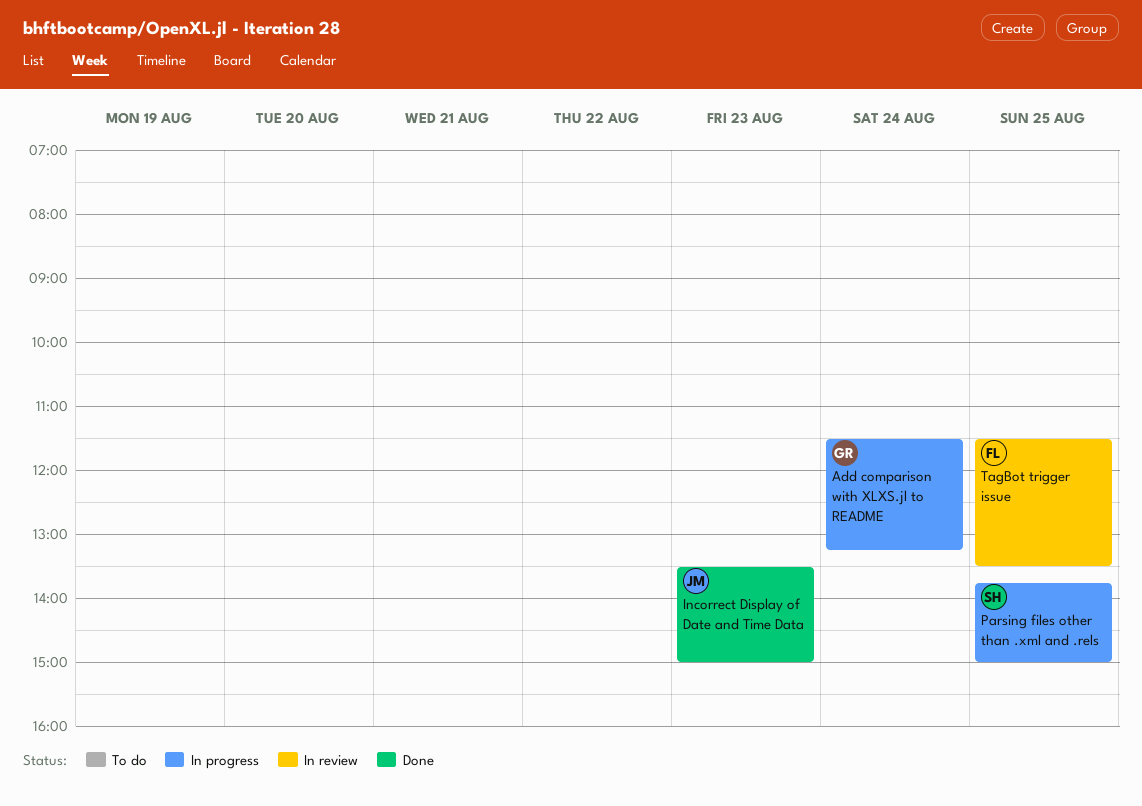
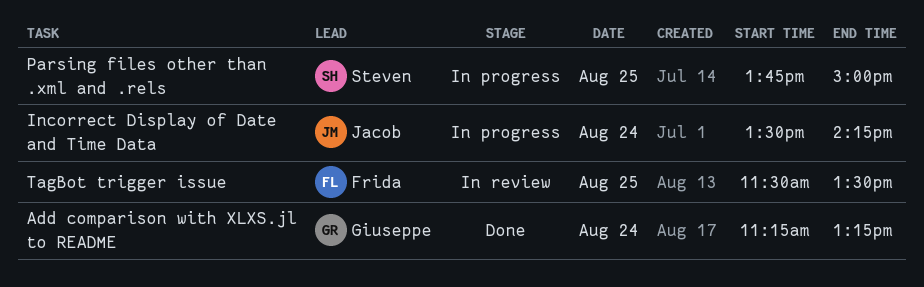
Add comparison with XLXS.jl to README, status: In progress -> Done
Add comparison with XLXS.jl to README, begins: 11:30 -> 11:15
Incorrect Display of Date and Time Data, status: Done -> In progress
Incorrect Display of Date and Time Data, day: Aug 23 -> Aug 24
Incorrect Display of Date and Time Data, ends: 15:00 -> 14:15

